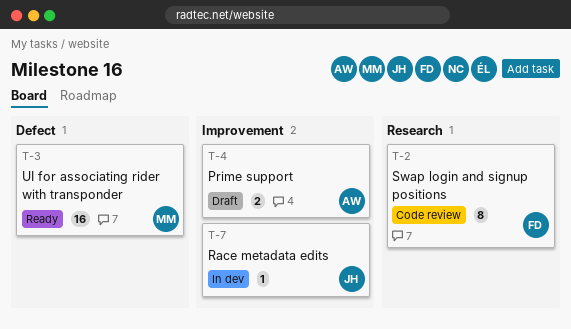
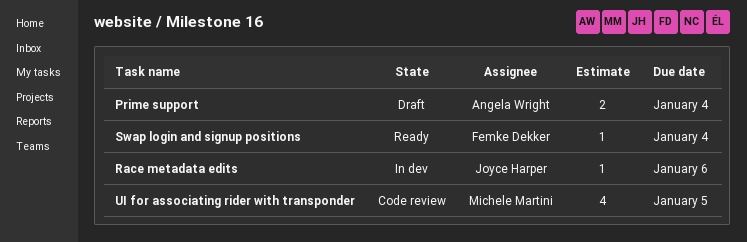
Swap login and signup positions, status: Code review -> Ready
Swap login and signup positions, estimate: 8 -> 1
UI for associating rider with transponder, status: Ready -> Code review
UI for associating rider with transponder, estimate: 16 -> 4

